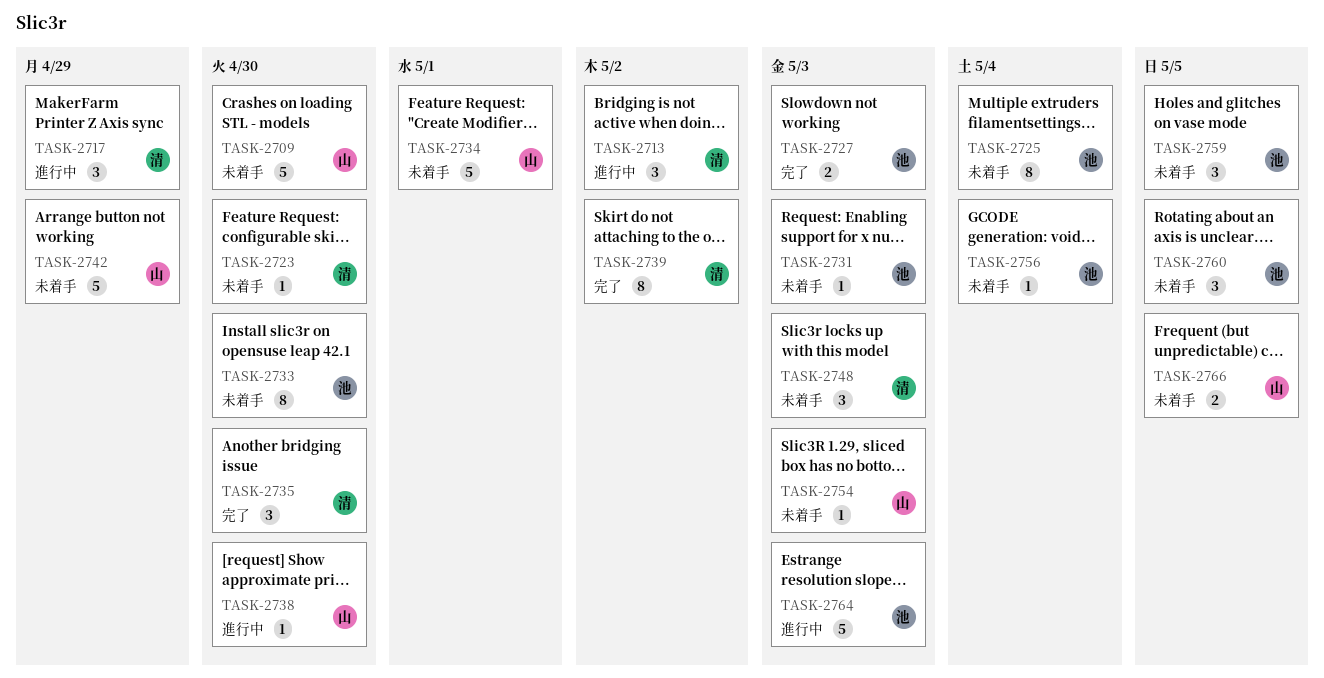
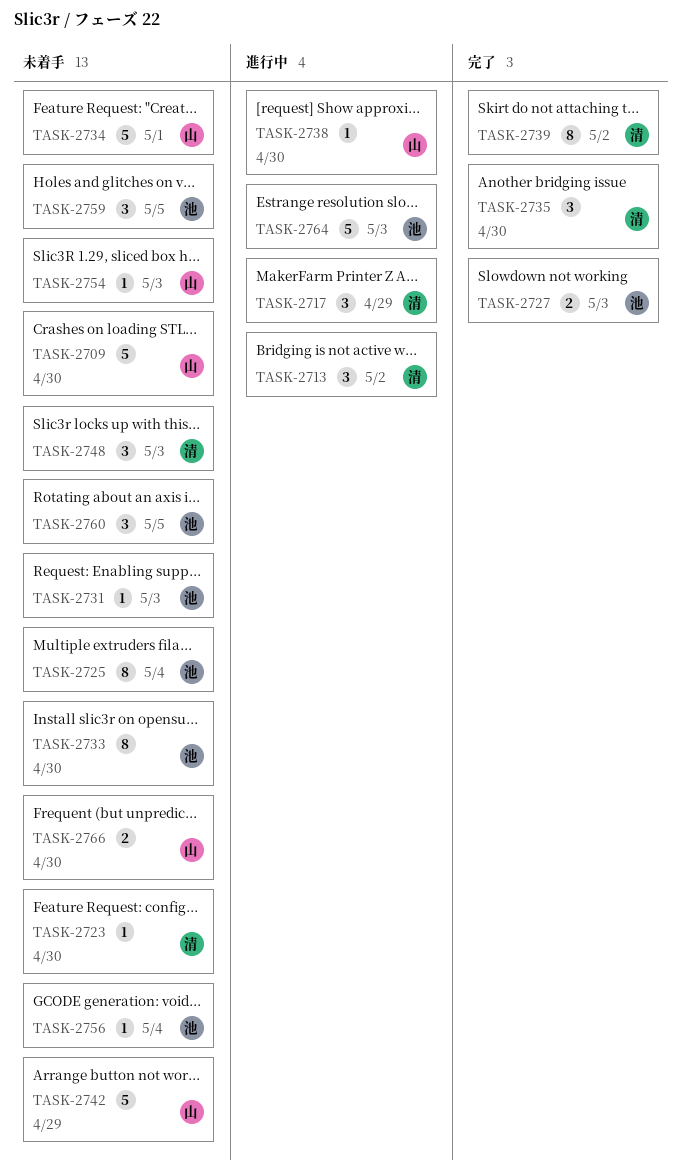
TASK-2766, due: May 5 -> Apr 30

